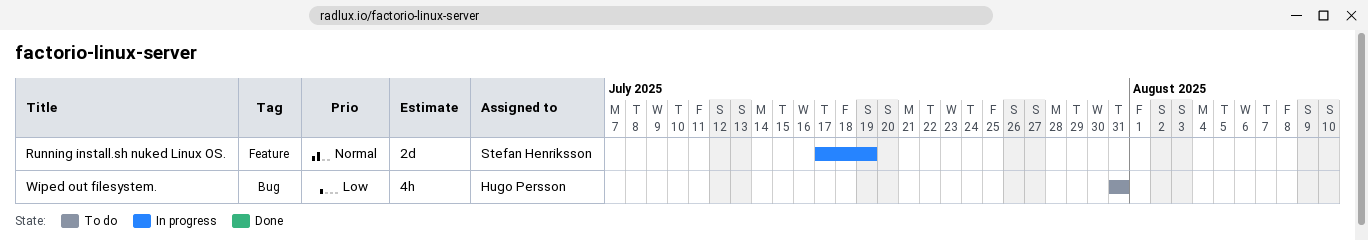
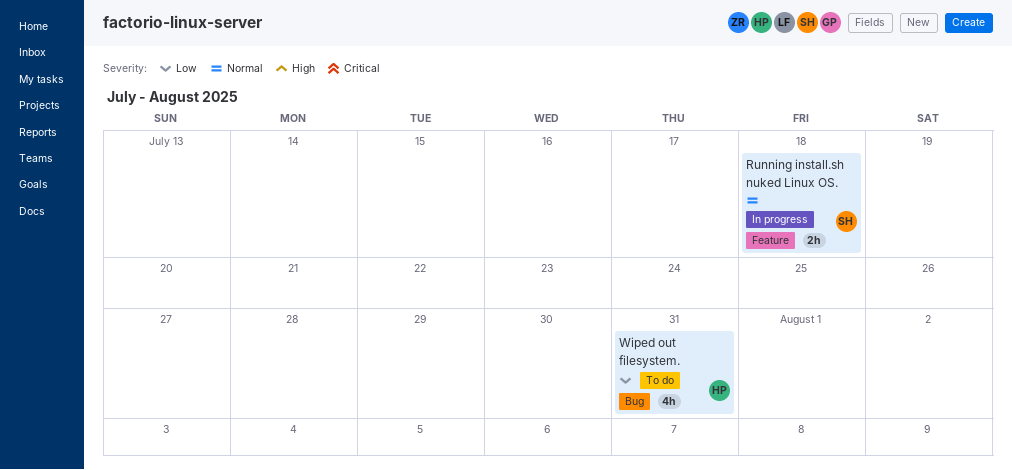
Running install.sh nuked Linux OS., estimate: 2d -> 2h
Running install.sh nuked Linux OS., due: Jul 19 -> Jul 18

